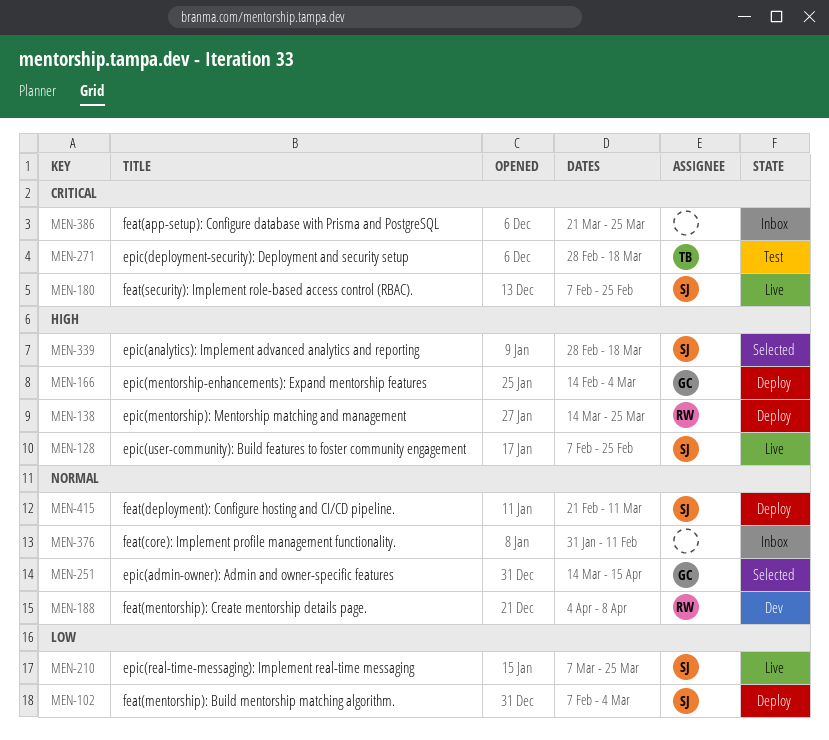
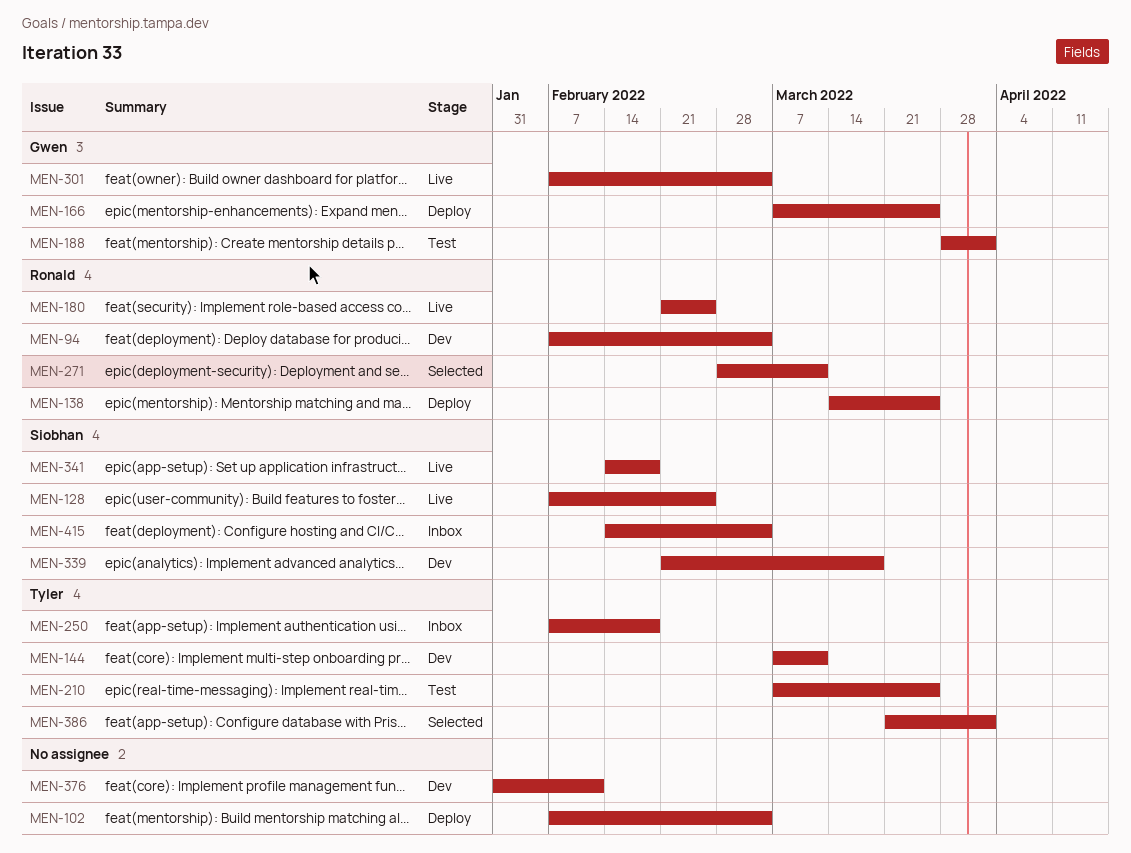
MEN-94: none -> present
MEN-102, owner: Siobhan -> none
MEN-144: none -> present
MEN-166, start: Feb 14 -> Mar 7
MEN-166, due: Mar 4 -> Mar 25
MEN-180, owner: Siobhan -> Ronald
MEN-180, start: Feb 7 -> Feb 21
MEN-188, status: Dev -> Test
MEN-188, owner: Ronald -> Gwen
MEN-188, start: Apr 4 -> Mar 28
MEN-188, due: Apr 8 -> Apr 1
MEN-210, status: Live -> Test
MEN-210, owner: Siobhan -> Tyler
MEN-250: none -> present
MEN-251: present -> none
MEN-271, status: Test -> Selected
MEN-271, owner: Tyler -> Ronald
MEN-271, due: Mar 18 -> Mar 11
MEN-301: none -> present
MEN-339, status: Selected -> Dev
MEN-339, start: Feb 28 -> Feb 21
MEN-341: none -> present
MEN-376, status: Inbox -> Dev
MEN-386, status: Inbox -> Selected
MEN-386, owner: none -> Tyler
MEN-386, due: Mar 25 -> Apr 1
MEN-415, status: Deploy -> Inbox
MEN-415, start: Feb 21 -> Feb 14
MEN-415, due: Mar 11 -> Mar 4

